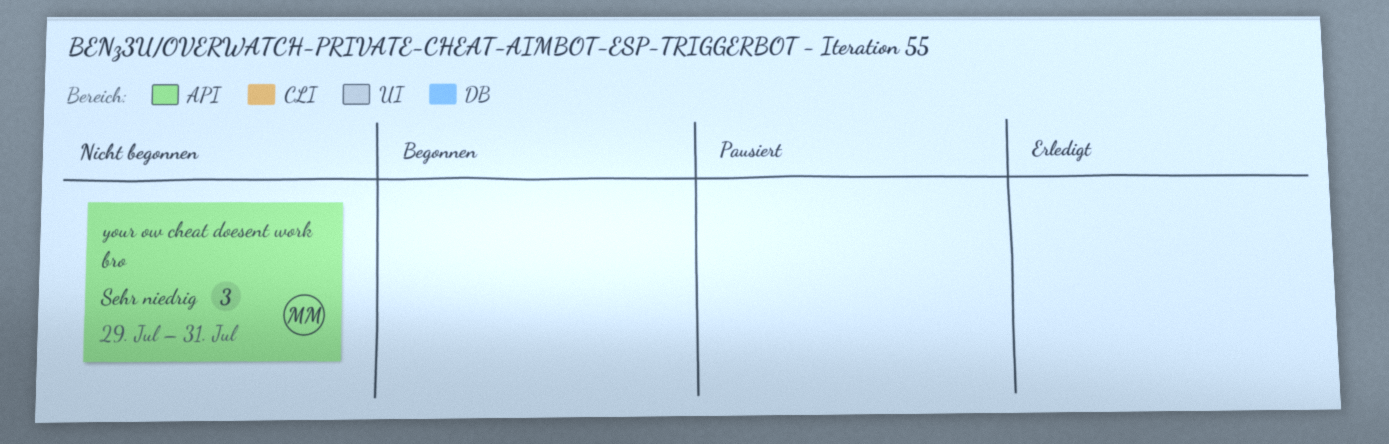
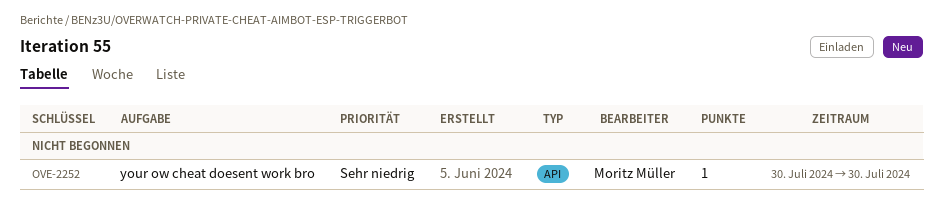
your ow cheat doesent work bro, estimate: 3 -> 1
your ow cheat doesent work bro, start: Jul 29 -> Jul 30
your ow cheat doesent work bro, due: Jul 31 -> Jul 30

